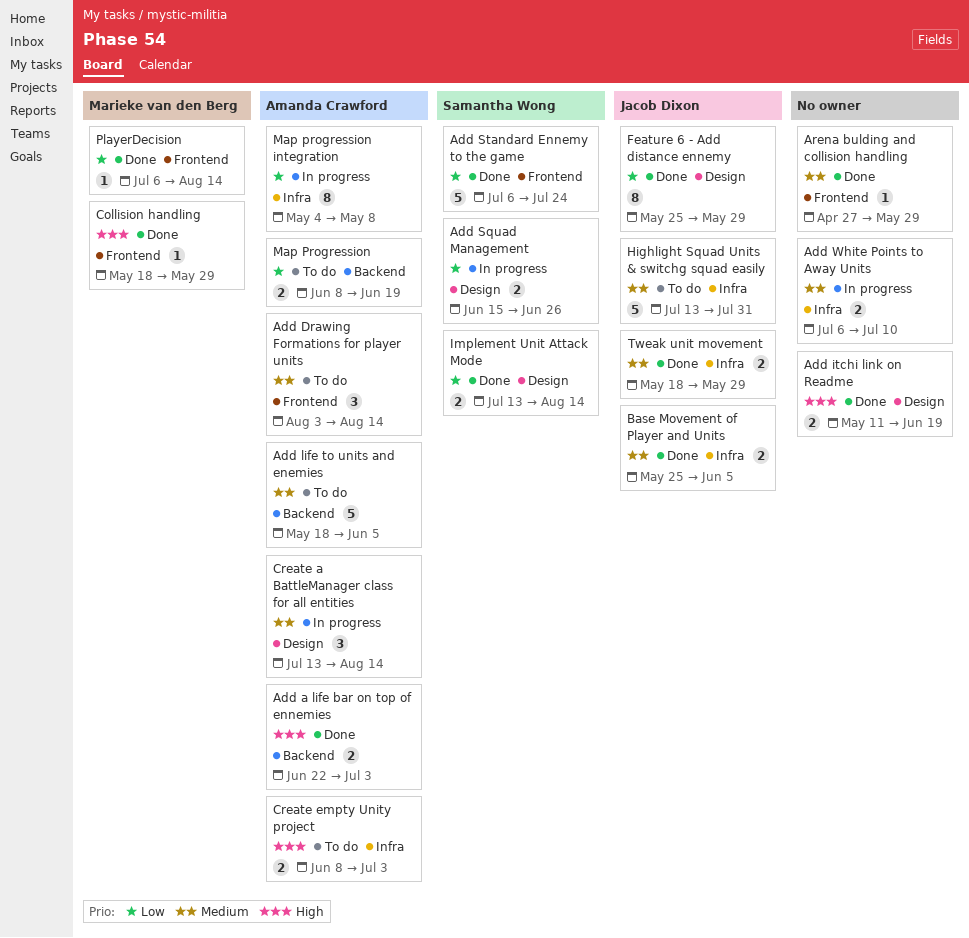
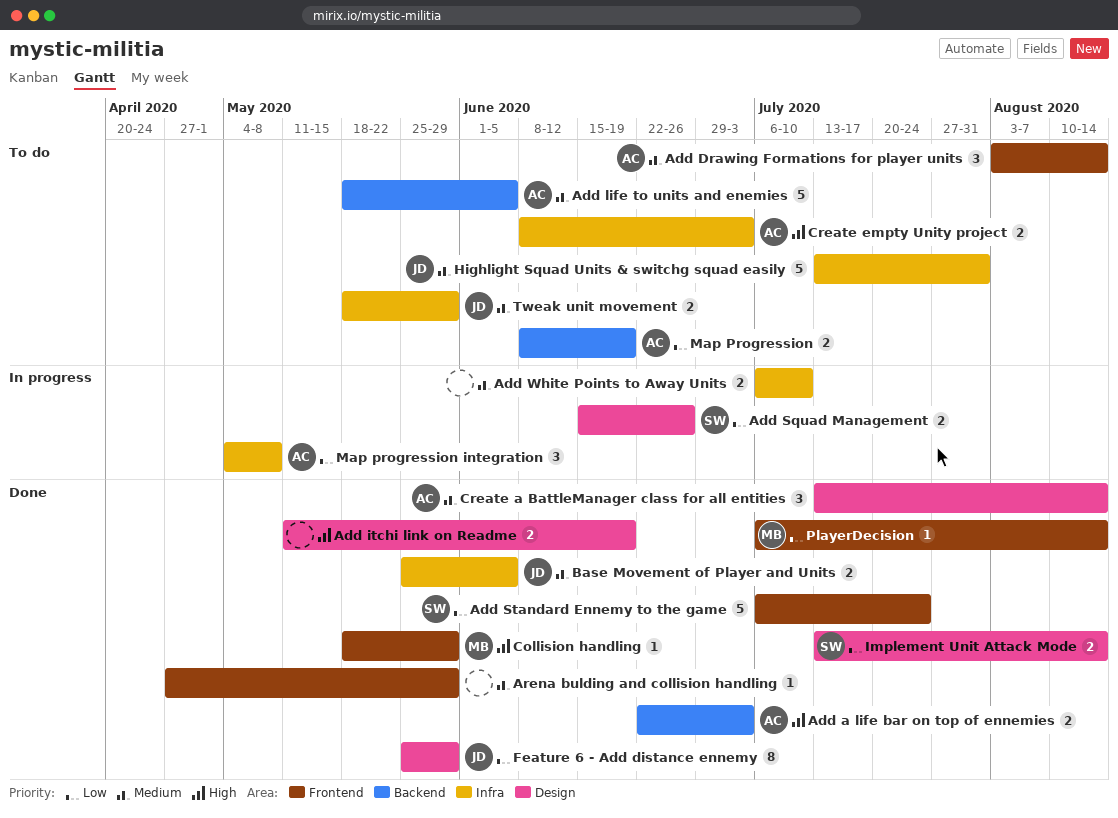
Create a BattleManager class for all entities, status: In progress -> Done
Map progression integration, estimate: 8 -> 3
Tweak unit movement, status: Done -> To do

